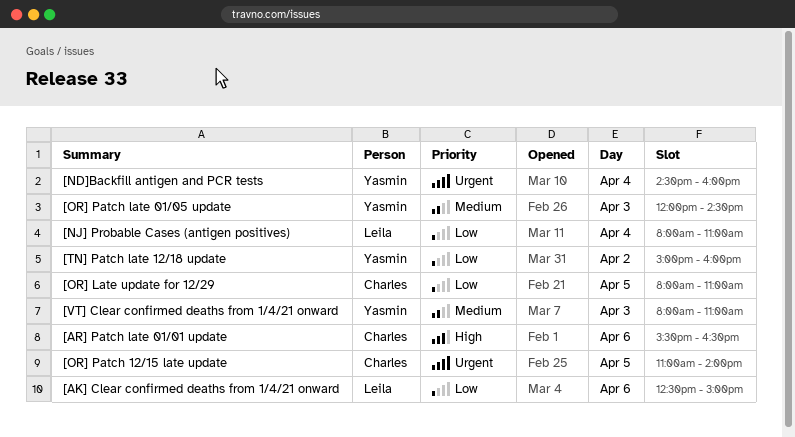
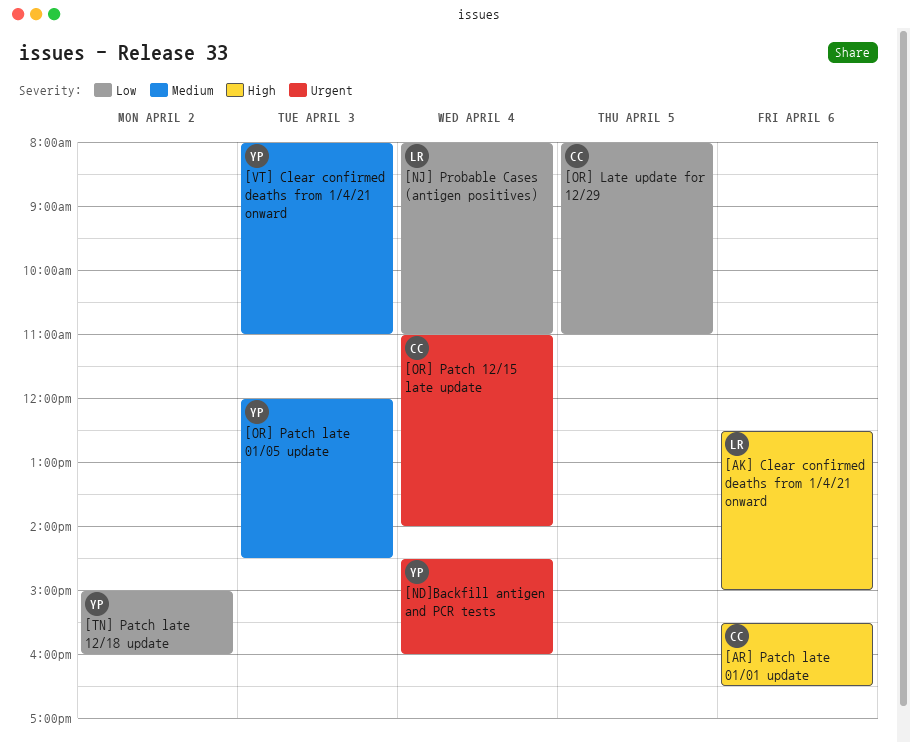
[AK] Clear confirmed deaths from 1/4/21 onward, priority: Low -> High
[OR] Patch 12/15 late update, day: Apr 5 -> Apr 4

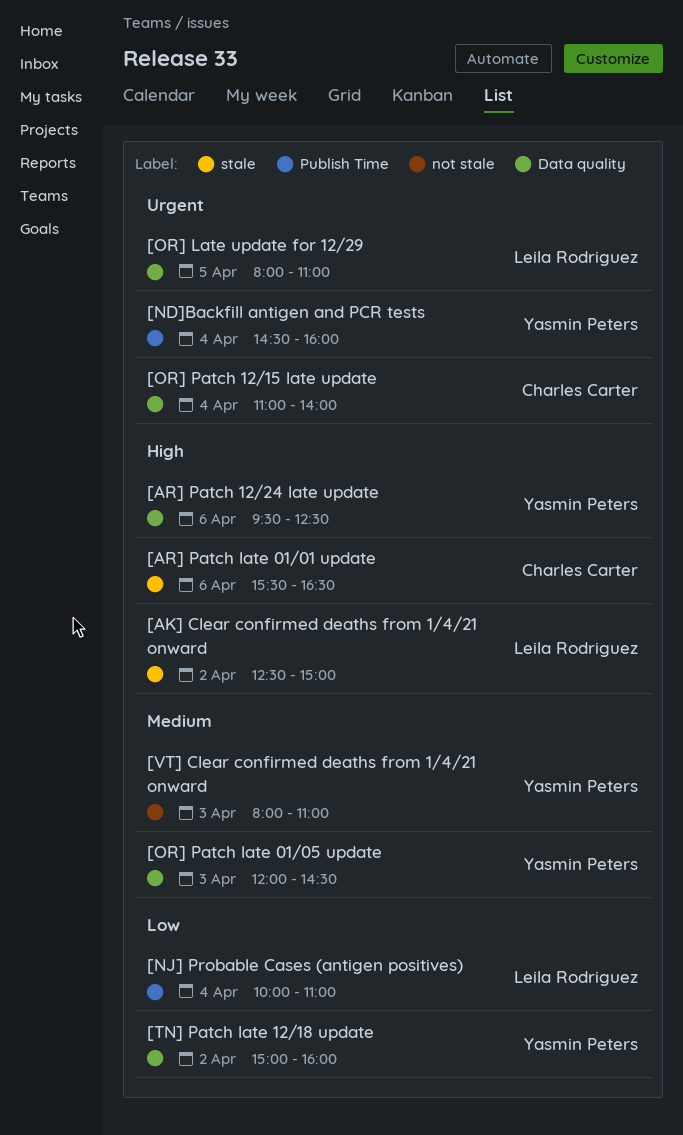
[AK] Clear confirmed deaths from 1/4/21 onward, day: Apr 6 -> Apr 2
[AR] Patch 12/24 late update: none -> present
[NJ] Probable Cases (antigen positives), begins: 08:00 -> 10:00
[OR] Late update for 12/29, owner: Charles Carter -> Leila Rodriguez
[OR] Late update for 12/29, priority: Low -> Urgent

